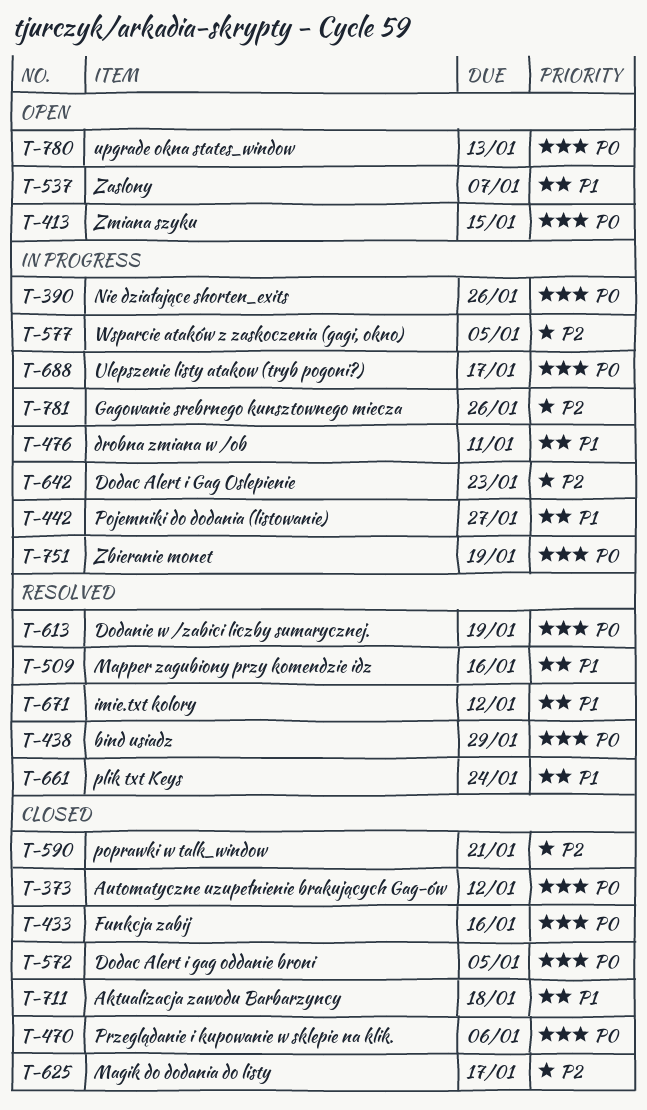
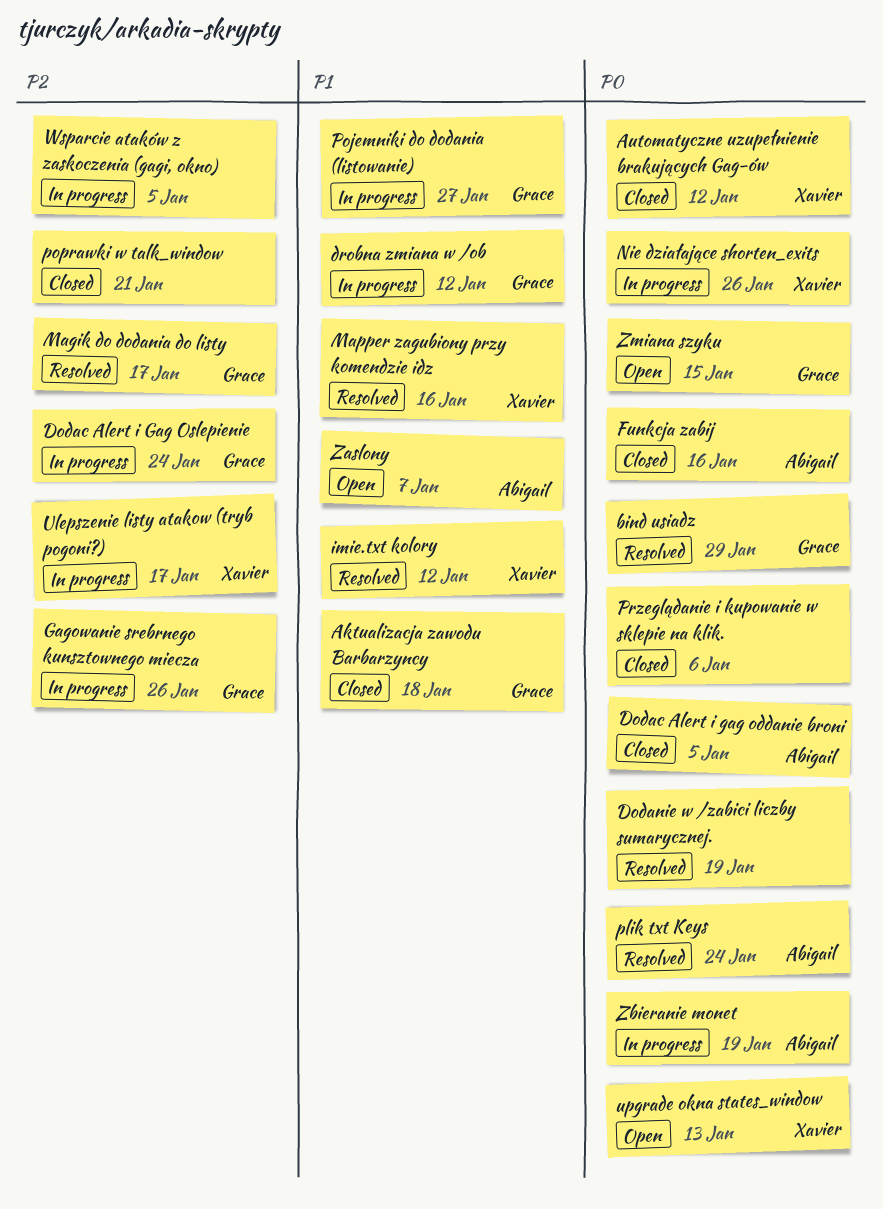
Dodac Alert i Gag Oslepienie, due: Jan 23 -> Jan 24
drobna zmiana w /ob, due: Jan 11 -> Jan 12
Magik do dodania do listy, status: Closed -> Resolved
plik txt Keys, priority: P1 -> P0
Ulepszenie listy atakow (tryb pogoni?), priority: P0 -> P2

